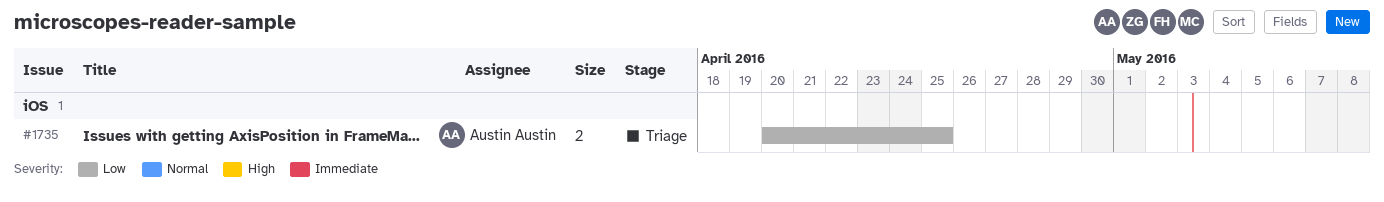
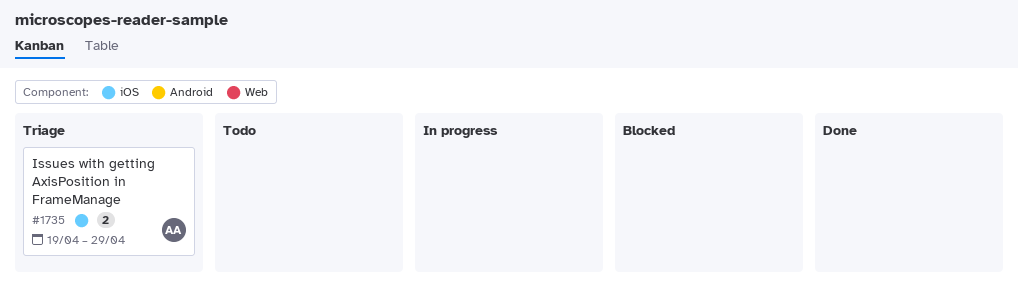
#1735, start: Apr 20 -> Apr 19
#1735, due: Apr 25 -> Apr 29

